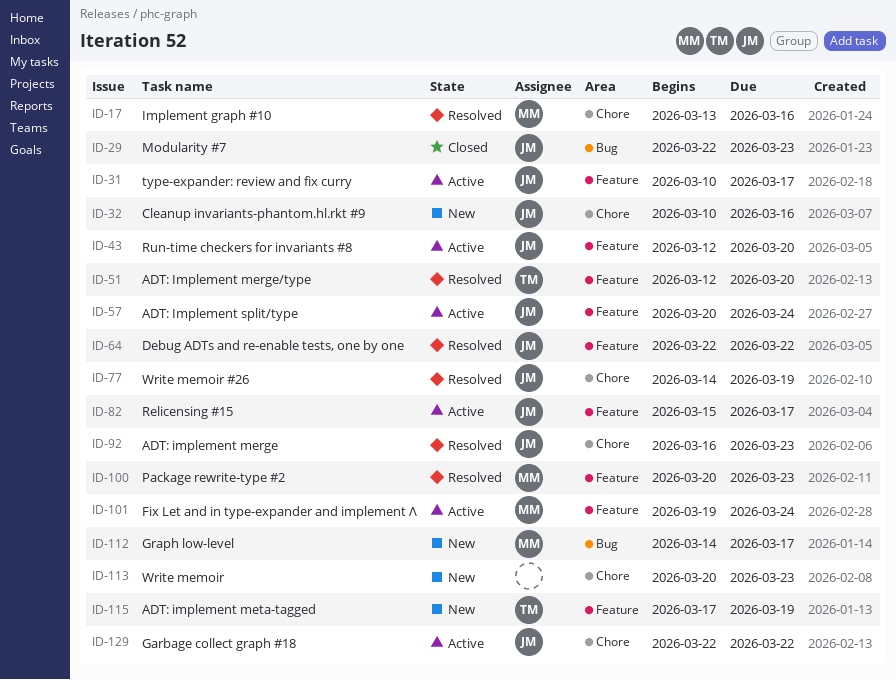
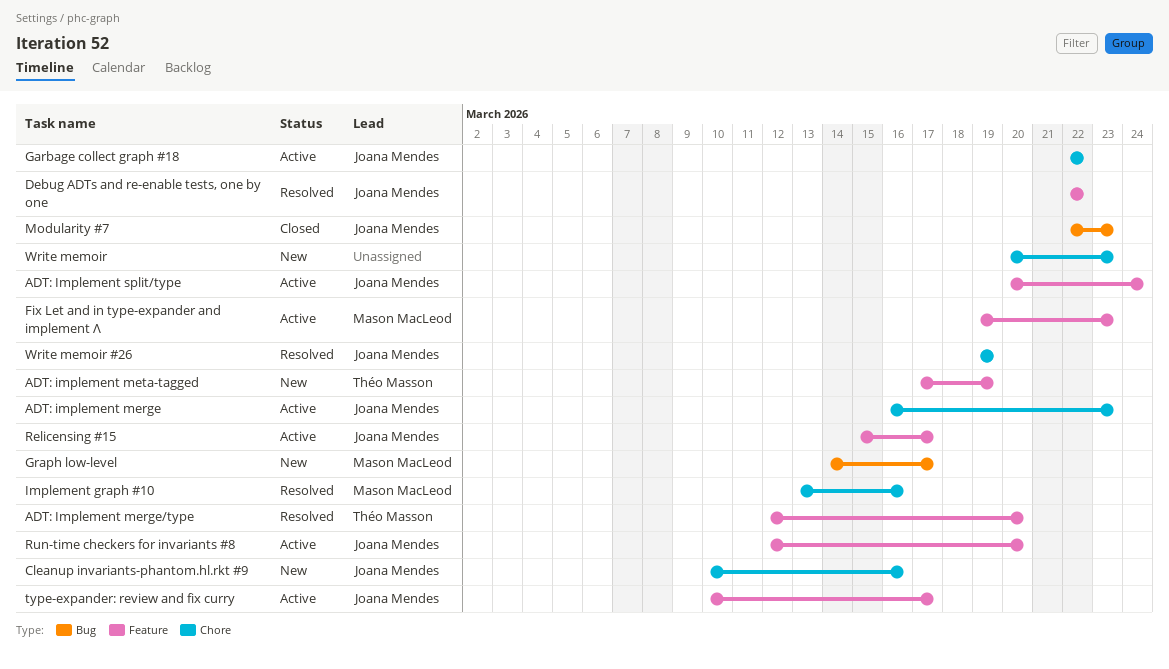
ADT: implement merge, status: Resolved -> Active
Fix Let and in type-expander and implement Λ, due: Mar 24 -> Mar 23
Package rewrite-type #2: present -> none
Write memoir #26, start: Mar 14 -> Mar 19

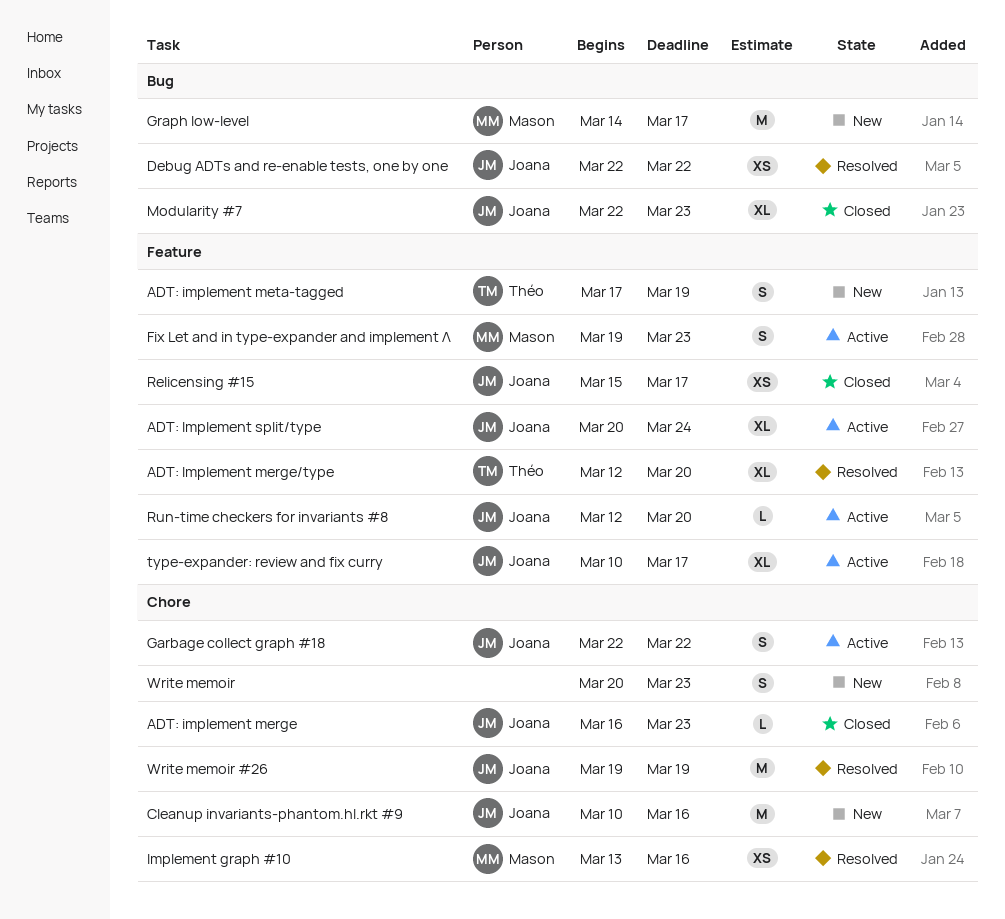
ADT: implement merge, status: Active -> Closed
Debug ADTs and re-enable tests, one by one, label: Feature -> Bug
Relicensing #15, status: Active -> Closed

